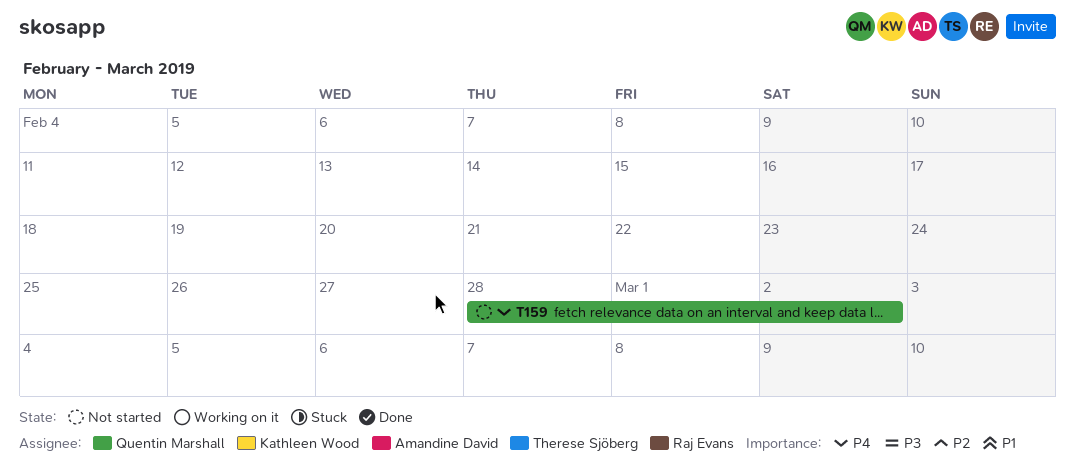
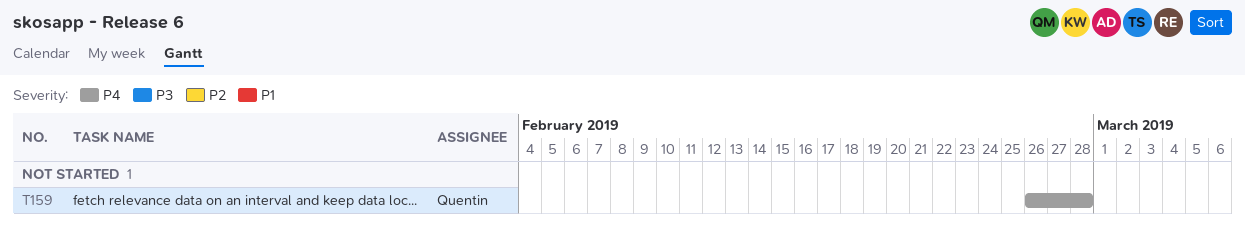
T159, start: Feb 28 -> Feb 26
T159, due: Mar 2 -> Feb 28

